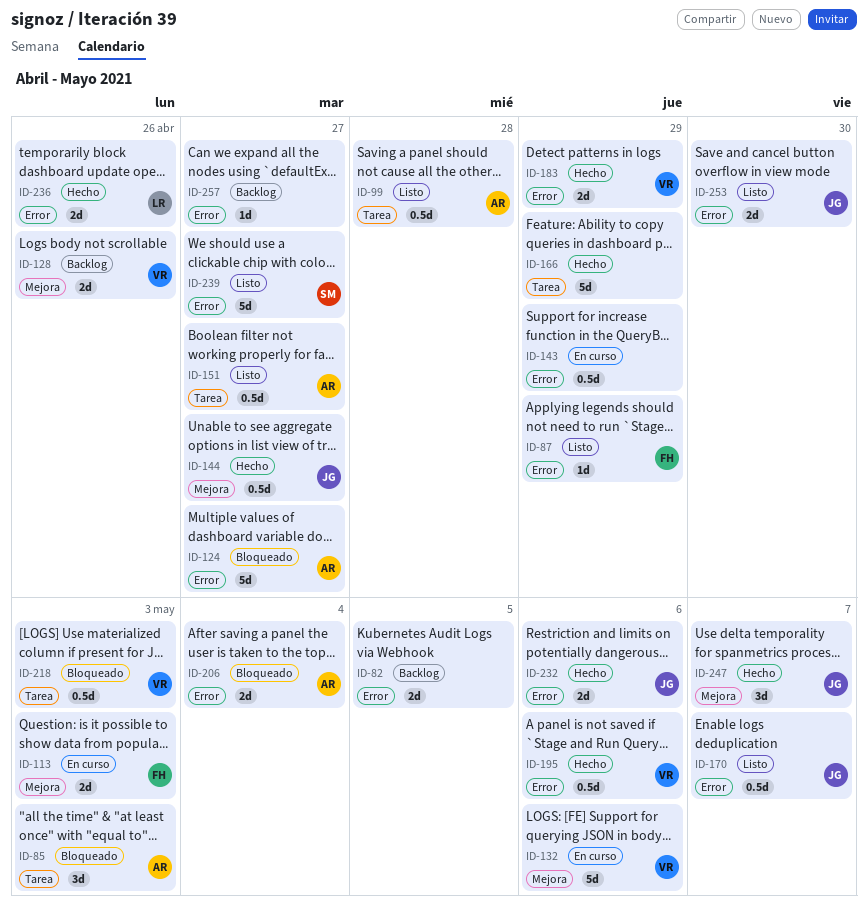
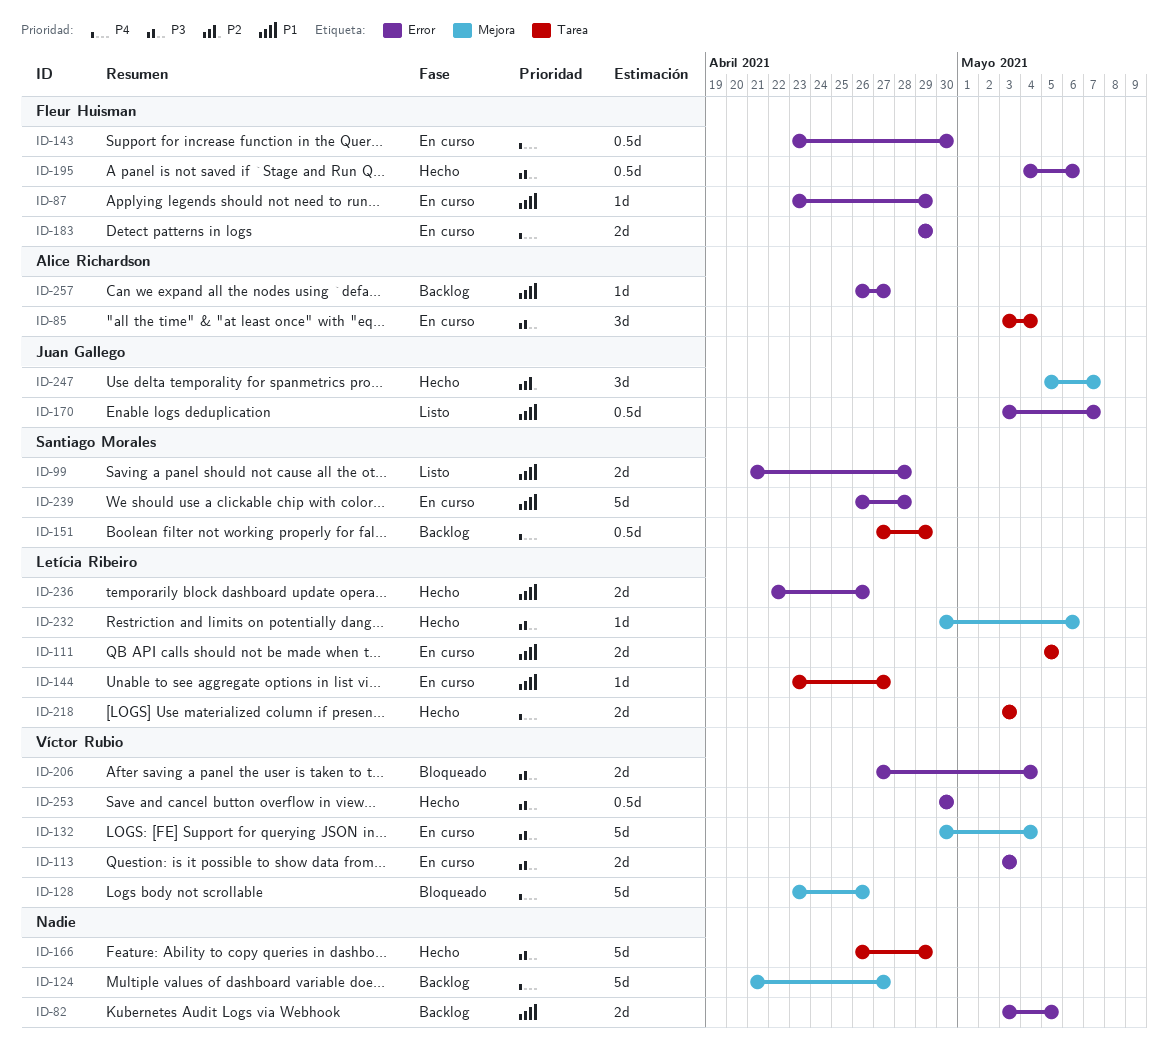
ID-85, status: Bloqueado -> En curso
ID-85, due: May 3 -> May 4
ID-87, status: Listo -> En curso
ID-99, owner: Alice Richardson -> Santiago Morales
ID-99, label: Tarea -> Error
ID-99, estimate: 0.5d -> 2d
ID-111: none -> present
ID-113, owner: Fleur Huisman -> Víctor Rubio
ID-113, label: Mejora -> Error
ID-124, status: Bloqueado -> Backlog
ID-124, owner: Alice Richardson -> none
ID-124, label: Error -> Mejora
ID-128, status: Backlog -> Bloqueado
ID-128, estimate: 2d -> 5d
ID-132, due: May 6 -> May 4
ID-143, owner: none -> Fleur Huisman
ID-143, due: Apr 29 -> Apr 30
ID-144, status: Hecho -> En curso
ID-144, owner: Juan Gallego -> Letícia Ribeiro
ID-144, label: Mejora -> Tarea
ID-144, estimate: 0.5d -> 1d
ID-151, status: Listo -> Backlog
ID-151, owner: Alice Richardson -> Santiago Morales
ID-151, due: Apr 27 -> Apr 29
ID-183, status: Hecho -> En curso
ID-183, owner: Víctor Rubio -> Fleur Huisman
ID-195, owner: Víctor Rubio -> Fleur Huisman
ID-206, owner: Alice Richardson -> Víctor Rubio
ID-218, status: Bloqueado -> Hecho
ID-218, owner: Víctor Rubio -> Letícia Ribeiro
ID-218, estimate: 0.5d -> 2d
ID-232, owner: Juan Gallego -> Letícia Ribeiro
ID-232, label: Error -> Mejora
ID-232, estimate: 2d -> 1d
ID-239, status: Listo -> En curso
ID-239, due: Apr 27 -> Apr 28
ID-253, status: Listo -> Hecho
ID-253, owner: Juan Gallego -> Víctor Rubio
ID-253, estimate: 2d -> 0.5d
ID-257, owner: none -> Alice Richardson

